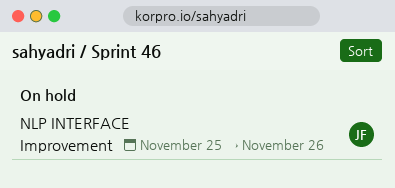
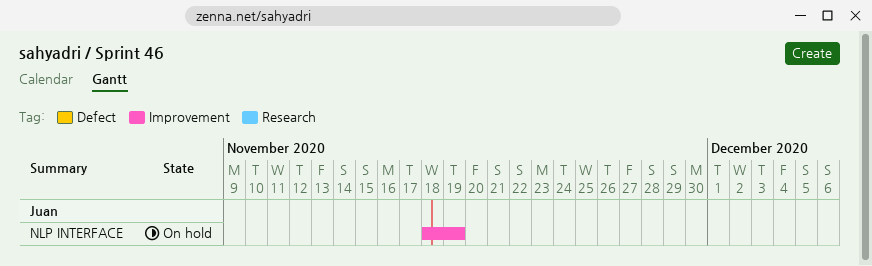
NLP INTERFACE, start: Nov 25 -> Nov 18
NLP INTERFACE, due: Nov 26 -> Nov 19

